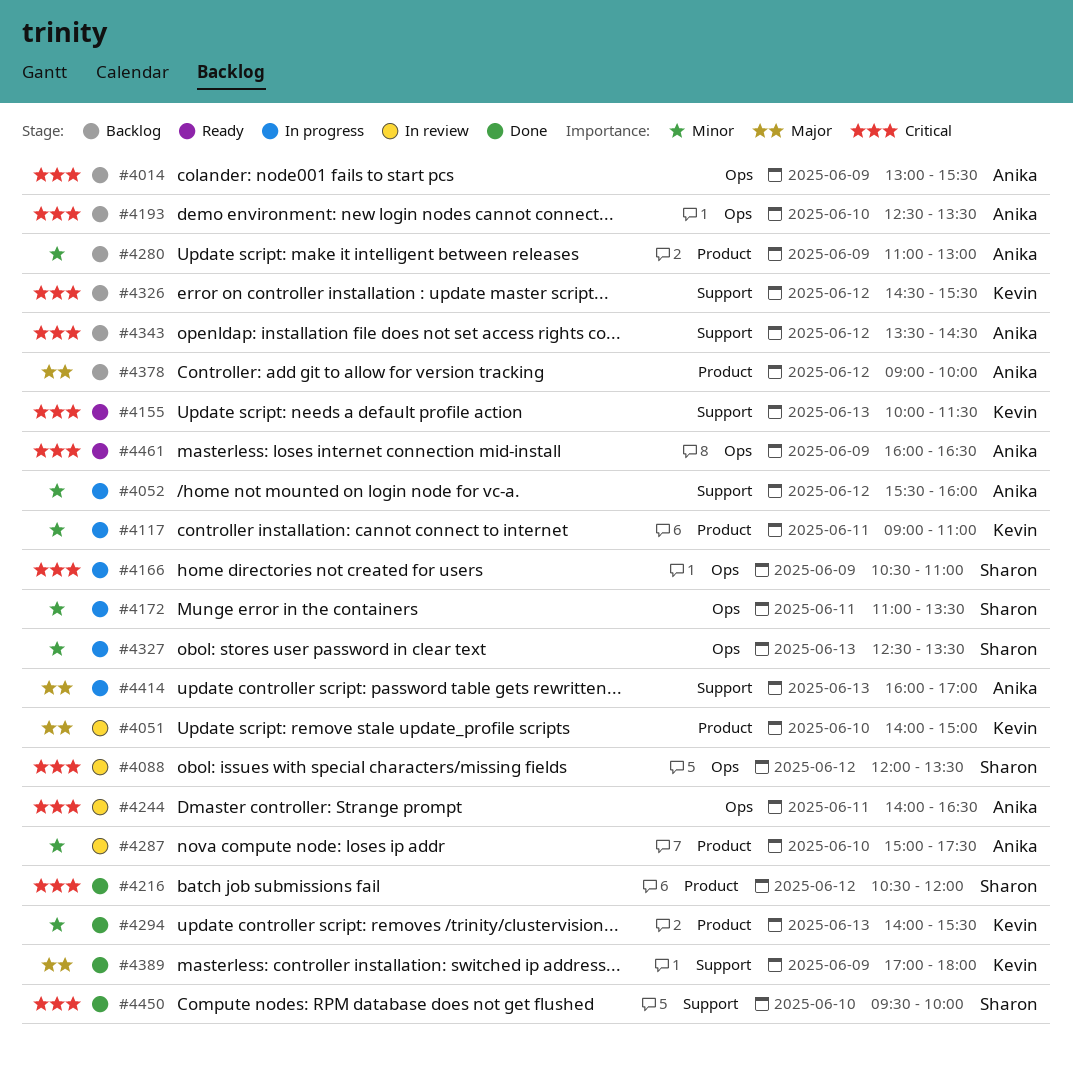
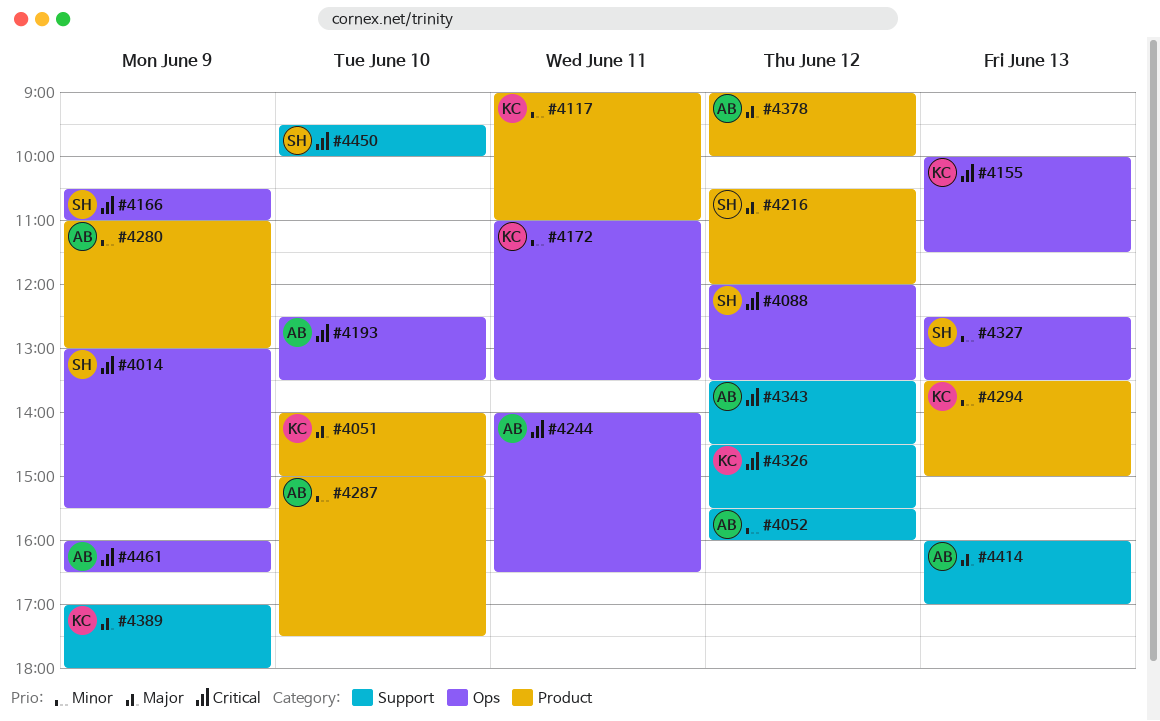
#4014, owner: Anika -> Sharon
#4155, label: Support -> Ops
#4172, owner: Sharon -> Kevin
#4216, priority: Critical -> Major
#4294, begins: 14:00 -> 13:30
#4294, ends: 15:30 -> 15:00

